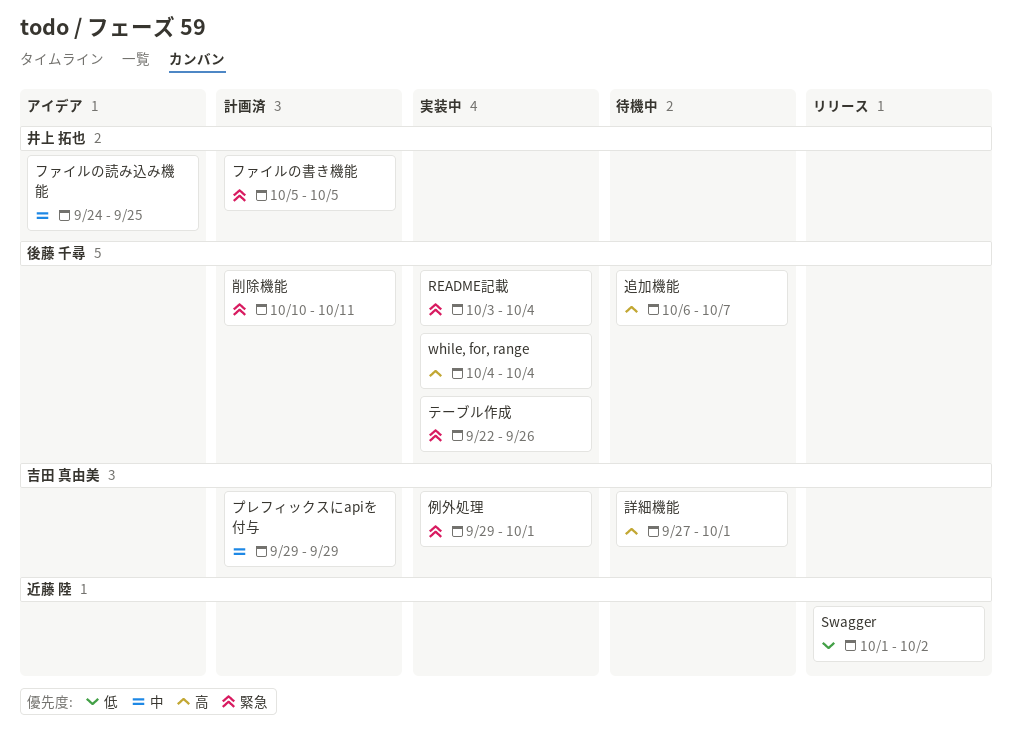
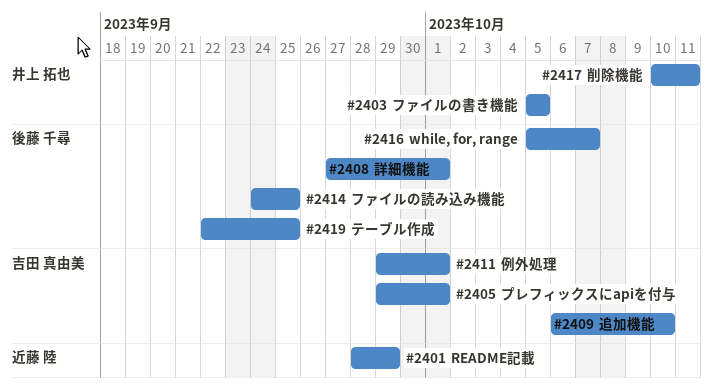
README記載, owner: 後藤 千尋 -> 近藤 陸
README記載, start: Oct 3 -> Sep 28
README記載, due: Oct 4 -> Sep 29
Swagger: present -> none
while, for, range, start: Oct 4 -> Oct 5
while, for, range, due: Oct 4 -> Oct 7
テーブル作成, due: Sep 26 -> Sep 25
ファイルの読み込み機能, owner: 井上 拓也 -> 後藤 千尋
プレフィックスにapiを付与, due: Sep 29 -> Oct 1
削除機能, owner: 後藤 千尋 -> 井上 拓也
詳細機能, owner: 吉田 真由美 -> 後藤 千尋
追加機能, owner: 後藤 千尋 -> 吉田 真由美
追加機能, due: Oct 7 -> Oct 10

